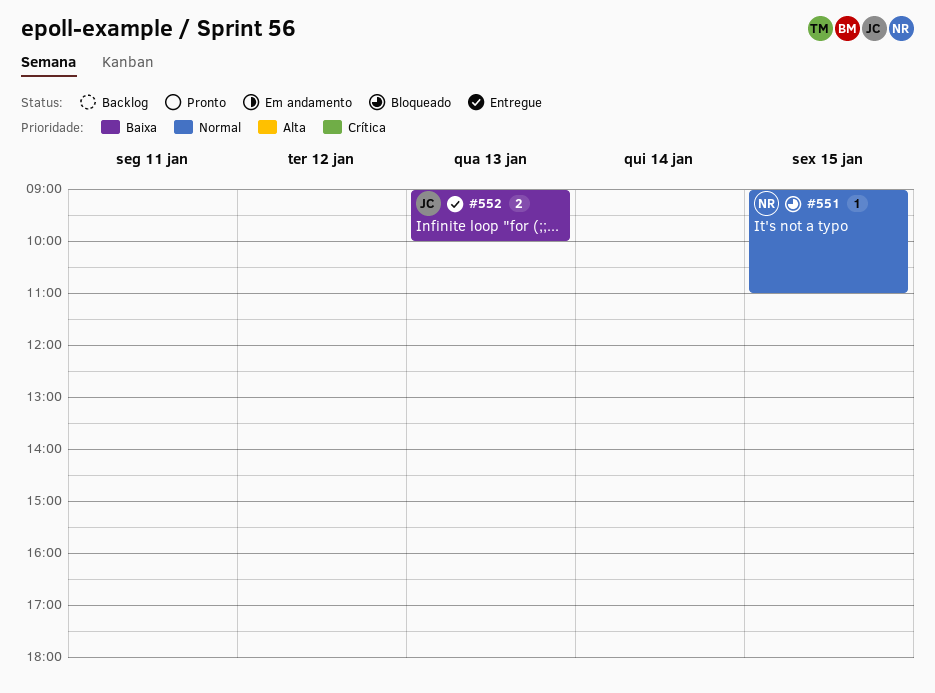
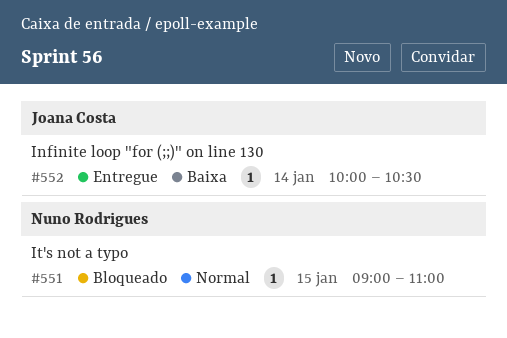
#552, estimate: 2 -> 1
#552, day: Jan 13 -> Jan 14
#552, begins: 09:00 -> 10:00
#552, ends: 10:00 -> 10:30

